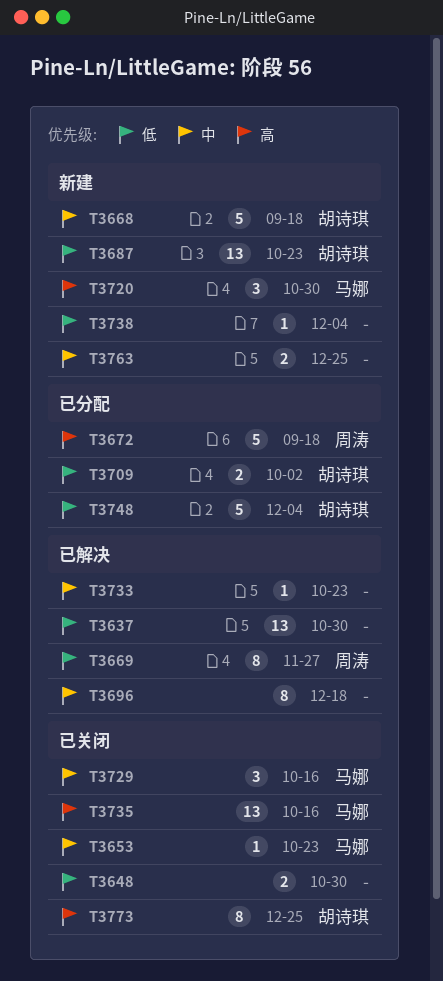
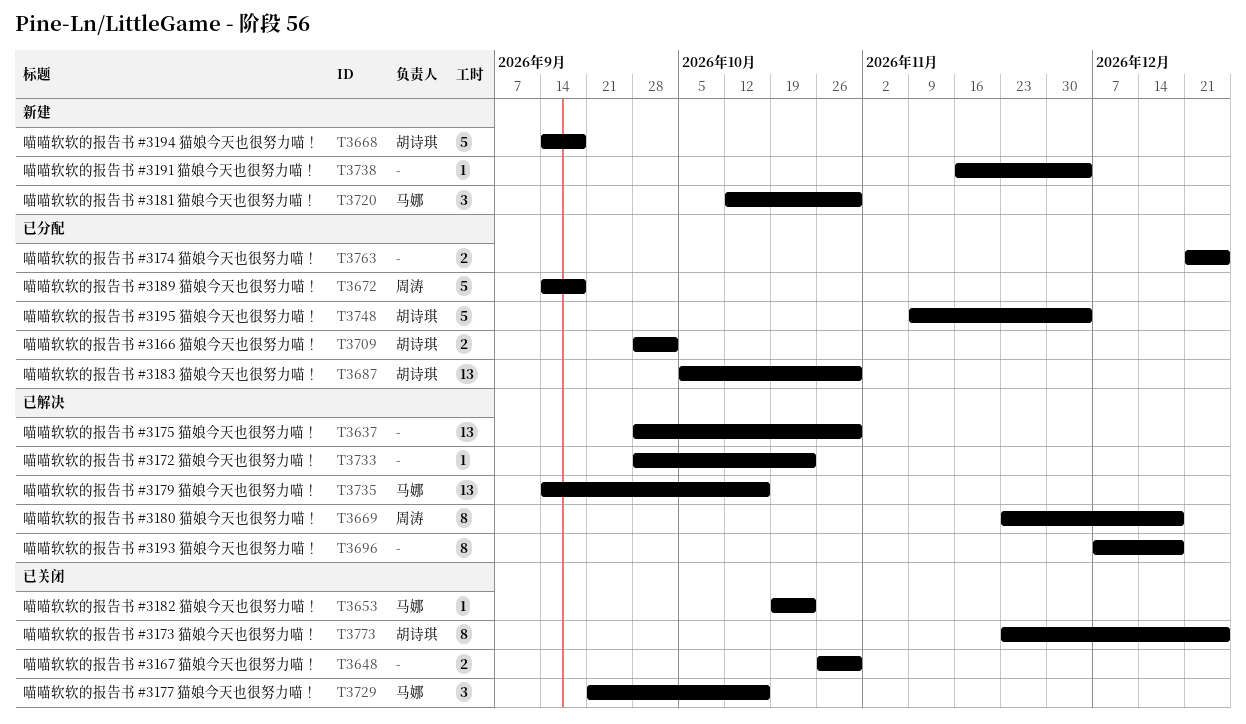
T3669, due: Nov 27 -> Dec 18
T3687, status: 新建 -> 已分配
T3687, due: Oct 23 -> Oct 30
T3735, status: 已关闭 -> 已解决
T3763, status: 新建 -> 已分配

